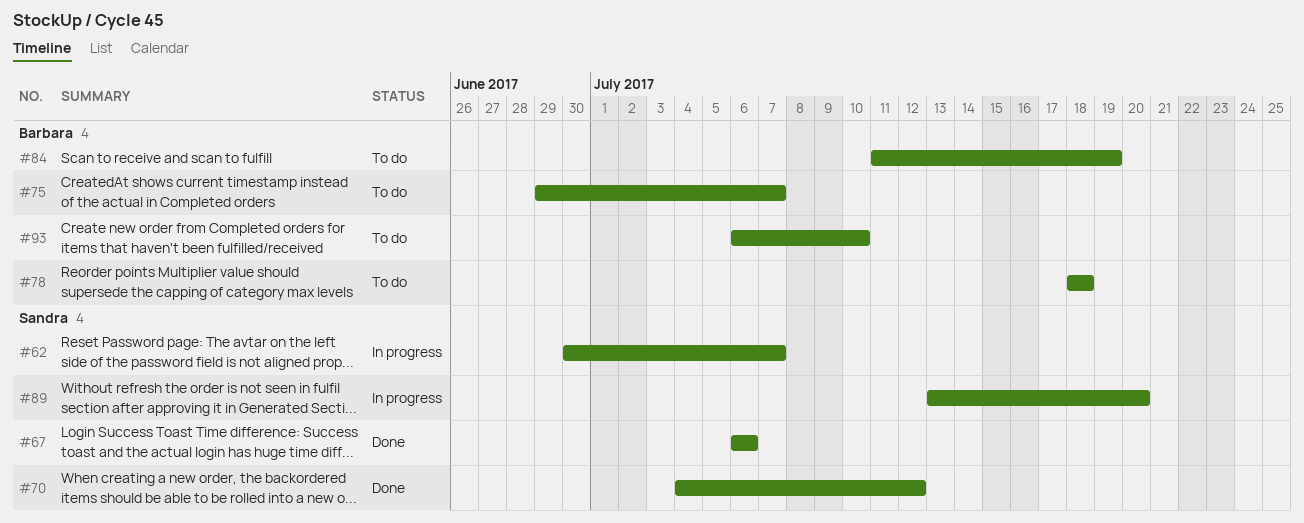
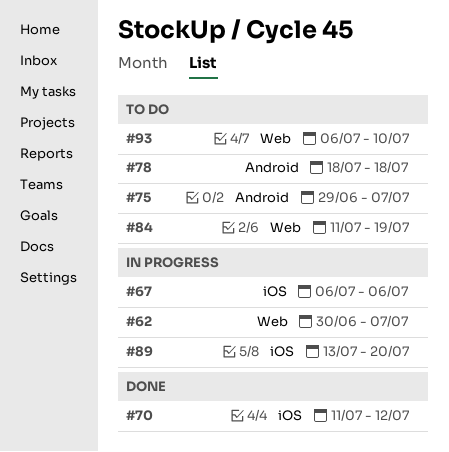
#67, status: Done -> In progress
#70, start: Jul 4 -> Jul 11

